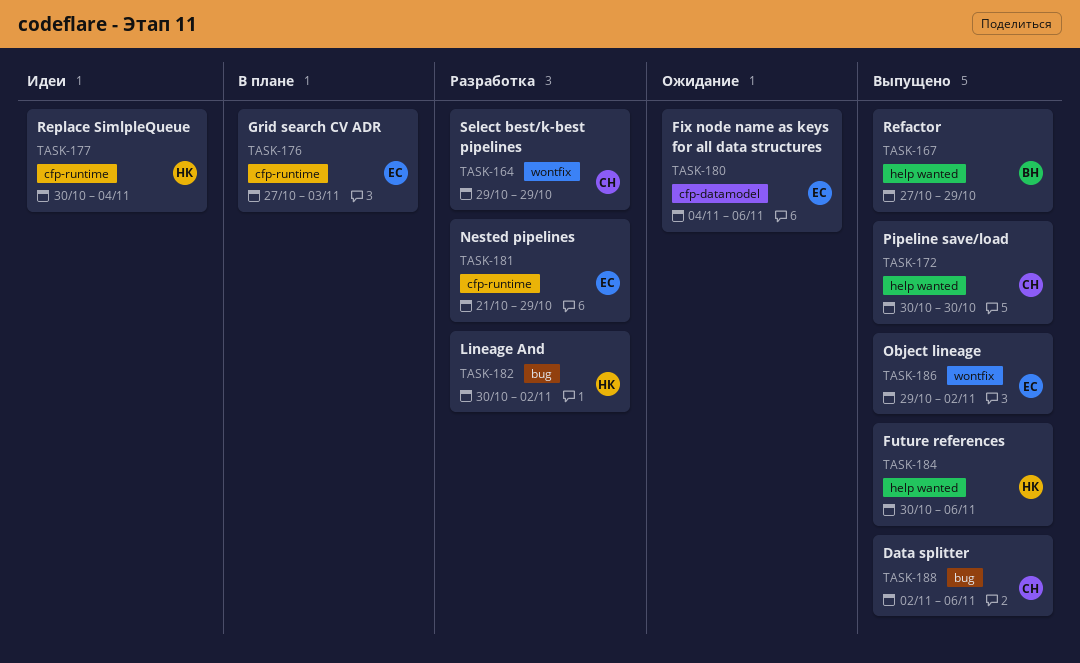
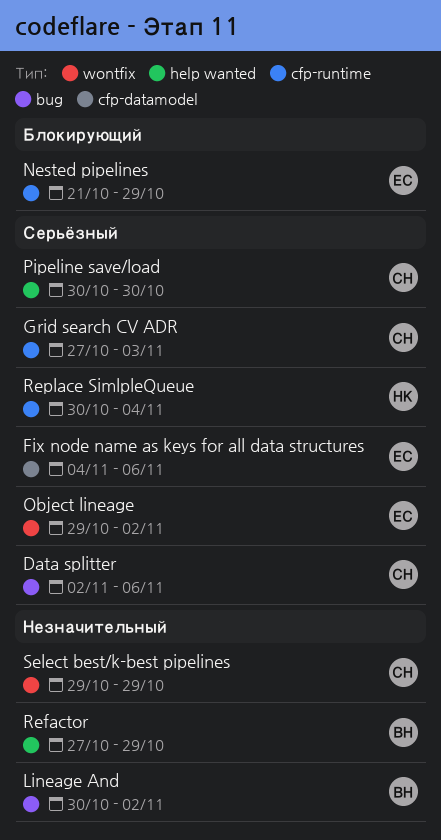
Future references: present -> none
Grid search CV ADR, owner: ЕС -> СН
Lineage And, owner: НК -> ВН

